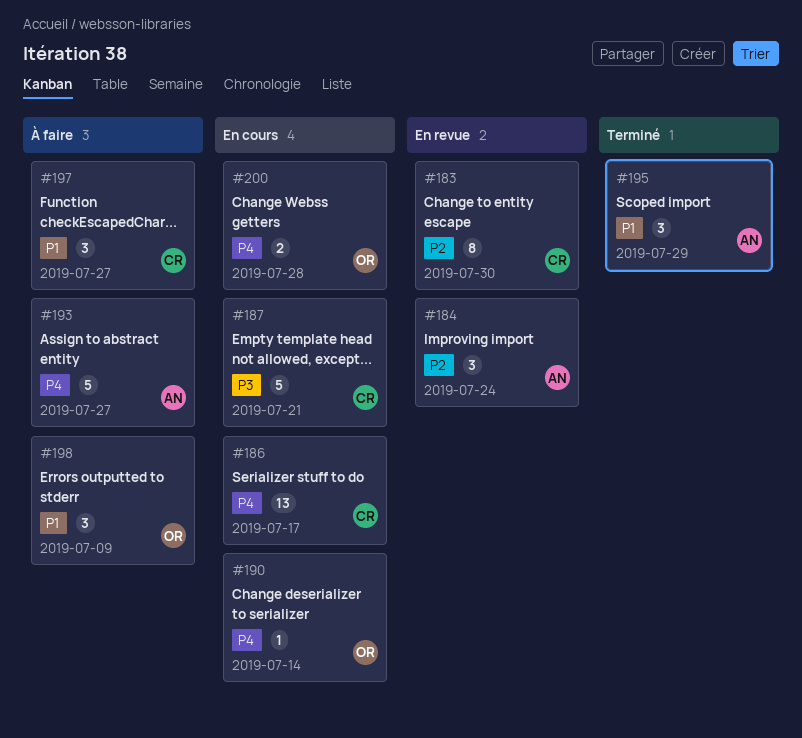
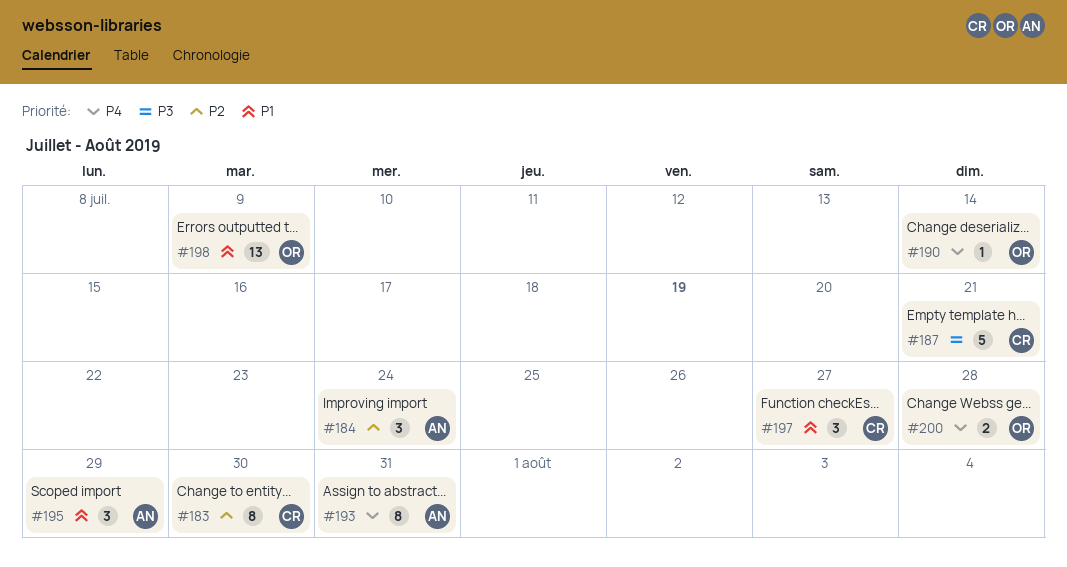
#186: present -> none
#193, estimate: 5 -> 8
#193, due: Jul 27 -> Jul 31
#198, estimate: 3 -> 13

